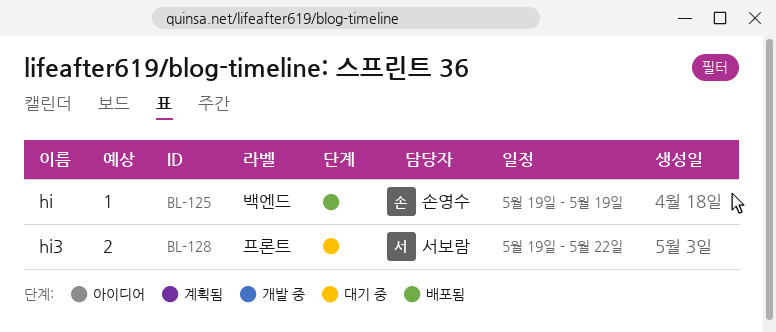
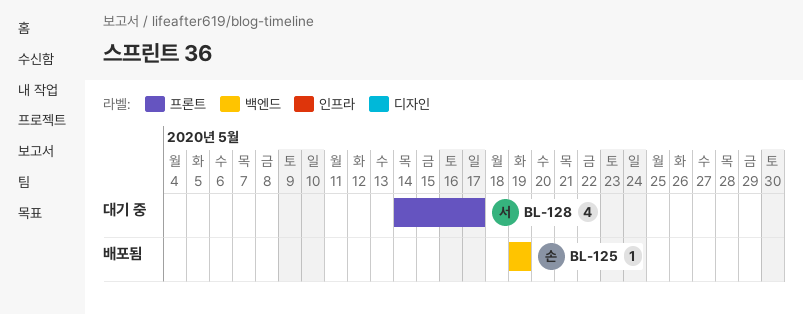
BL-128, estimate: 2 -> 4
BL-128, start: May 19 -> May 14
BL-128, due: May 22 -> May 17

